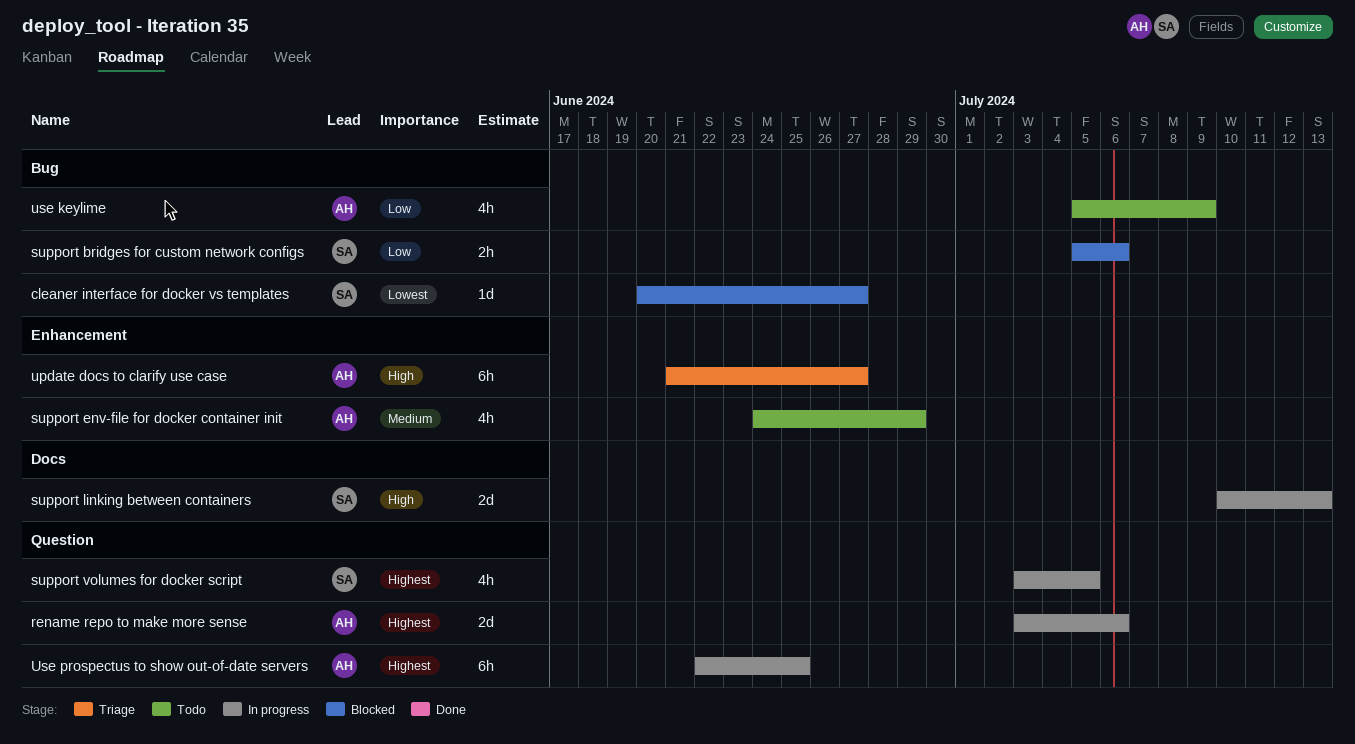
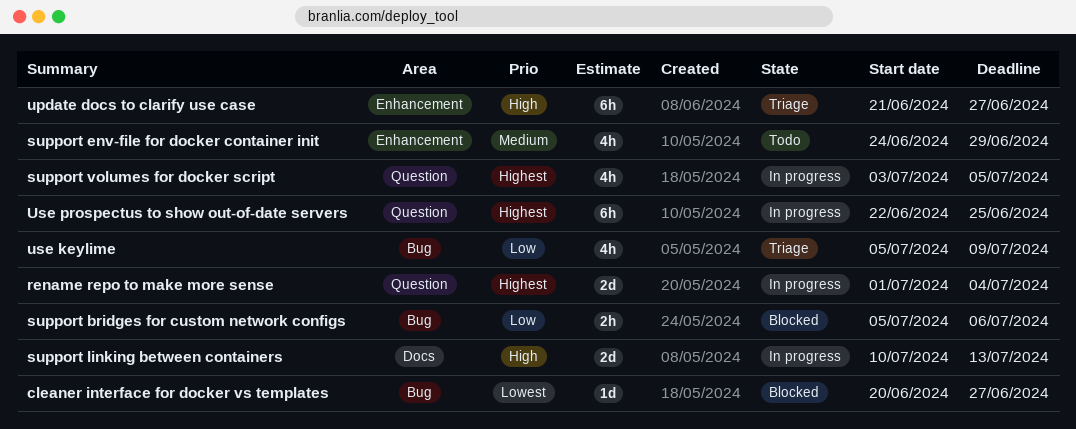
rename repo to make more sense, start: Jul 3 -> Jul 1
rename repo to make more sense, due: Jul 6 -> Jul 4
use keylime, status: Todo -> Triage

